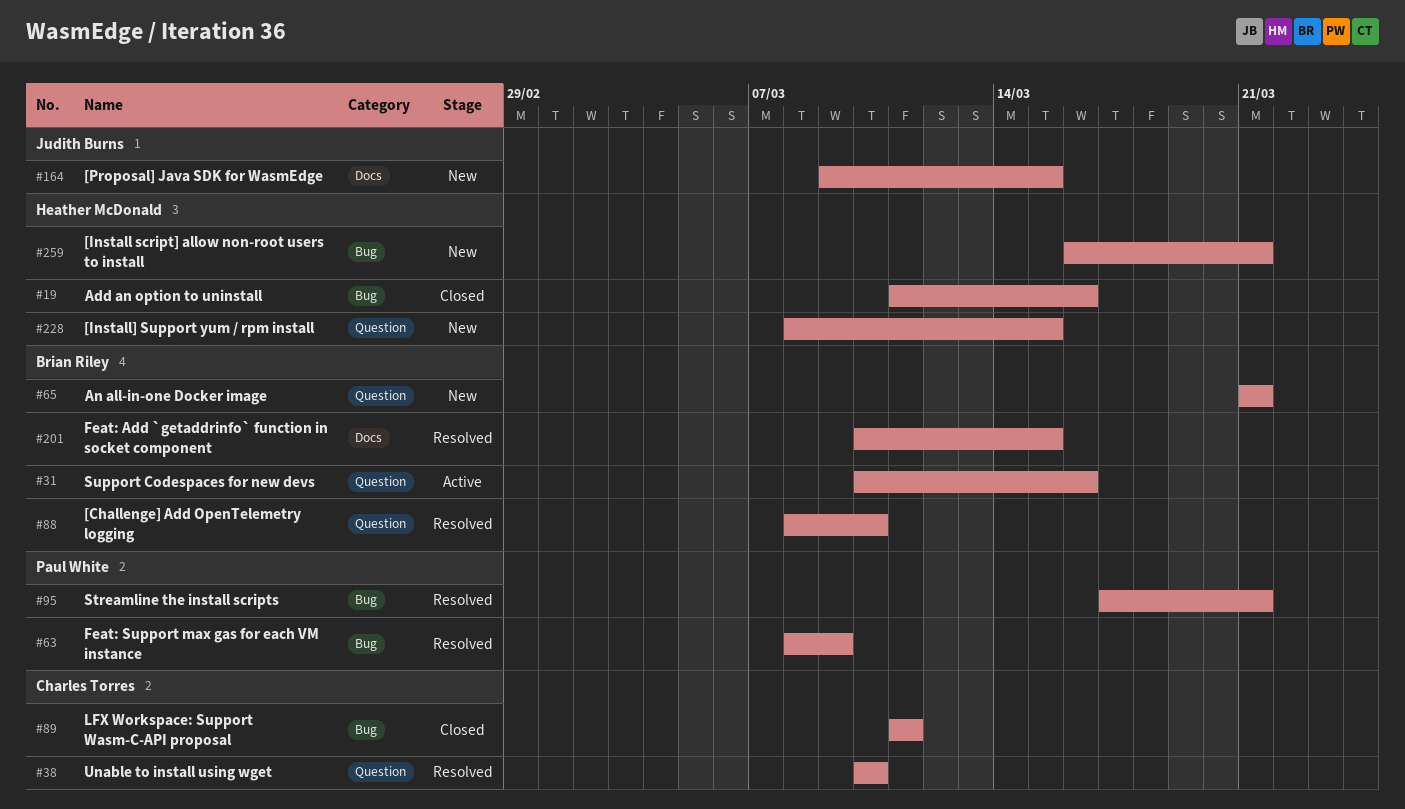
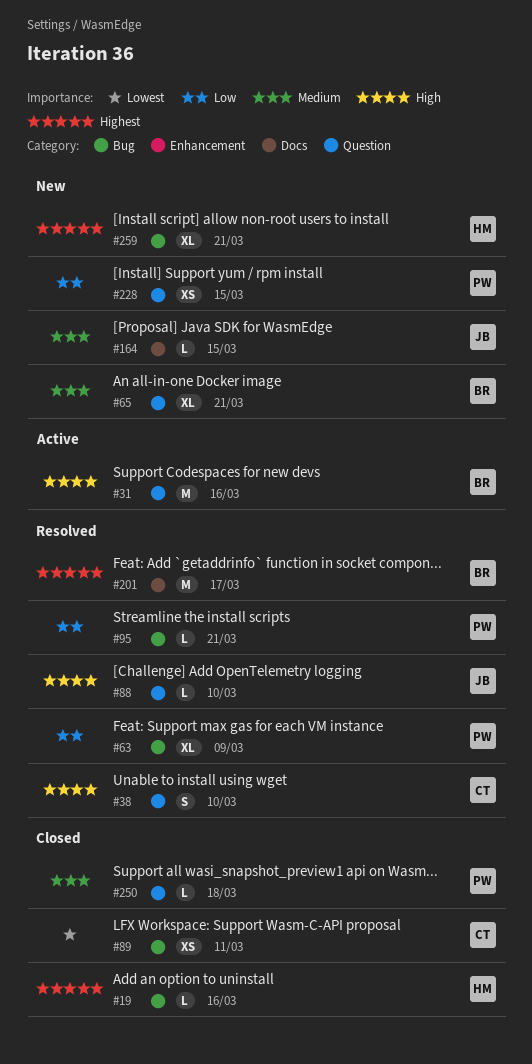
#88, owner: Brian Riley -> Judith Burns
#201, due: Mar 15 -> Mar 17
#228, owner: Heather McDonald -> Paul White
#250: none -> present

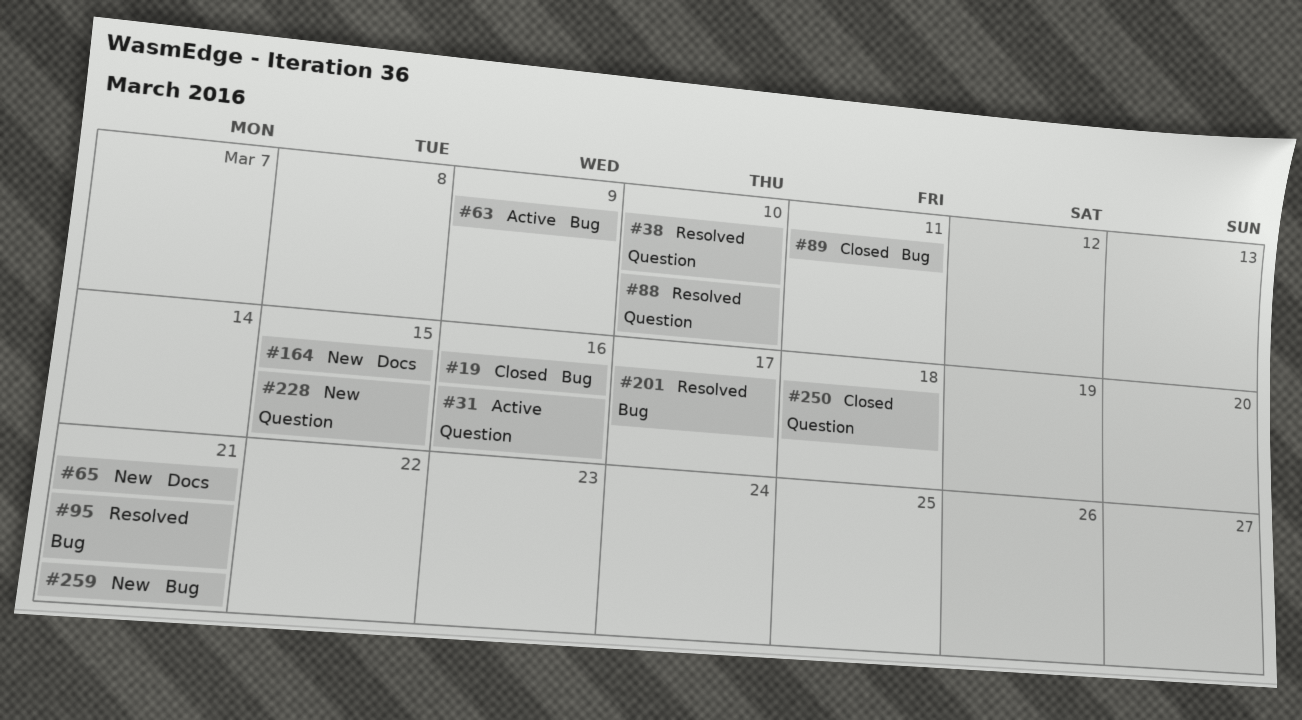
#63, status: Resolved -> Active
#65, label: Question -> Docs
#201, label: Docs -> Bug

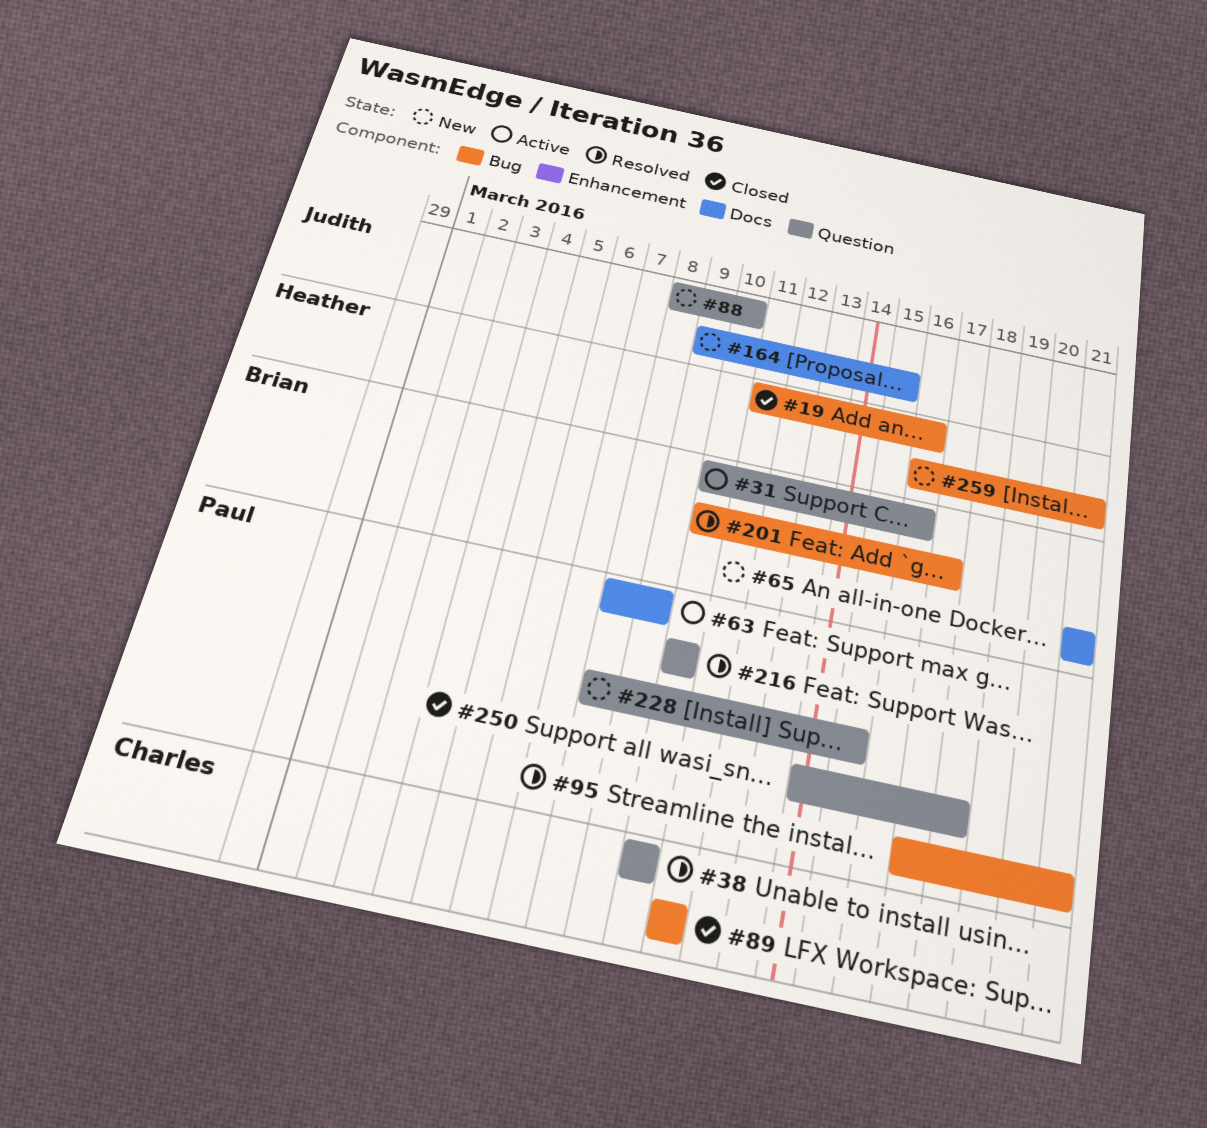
#63, label: Bug -> Docs
#88, status: Resolved -> New
#216: none -> present

